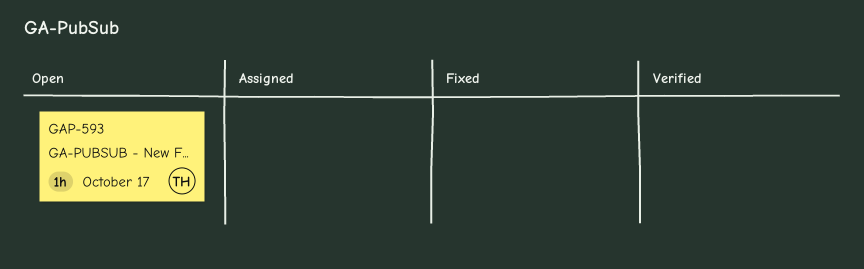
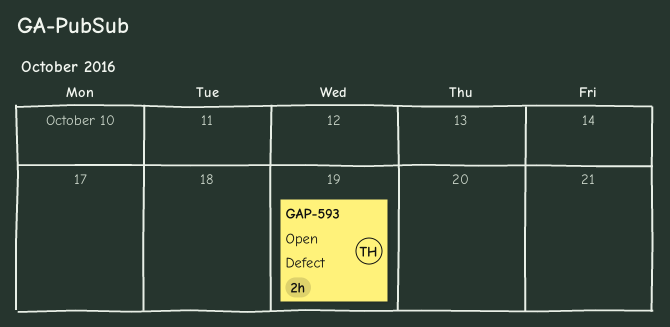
GAP-593, estimate: 1h -> 2h
GAP-593, due: Oct 17 -> Oct 19

